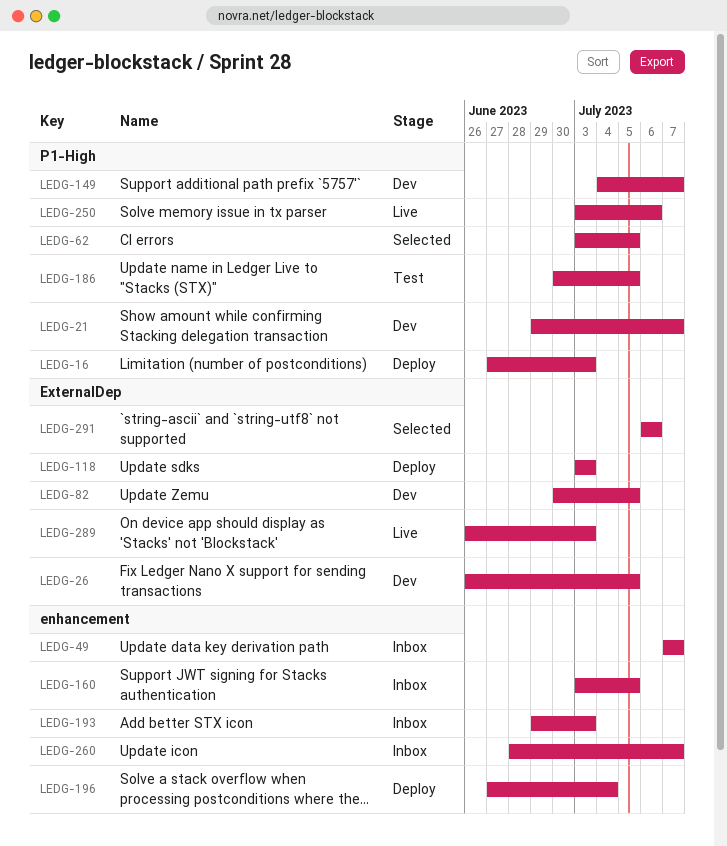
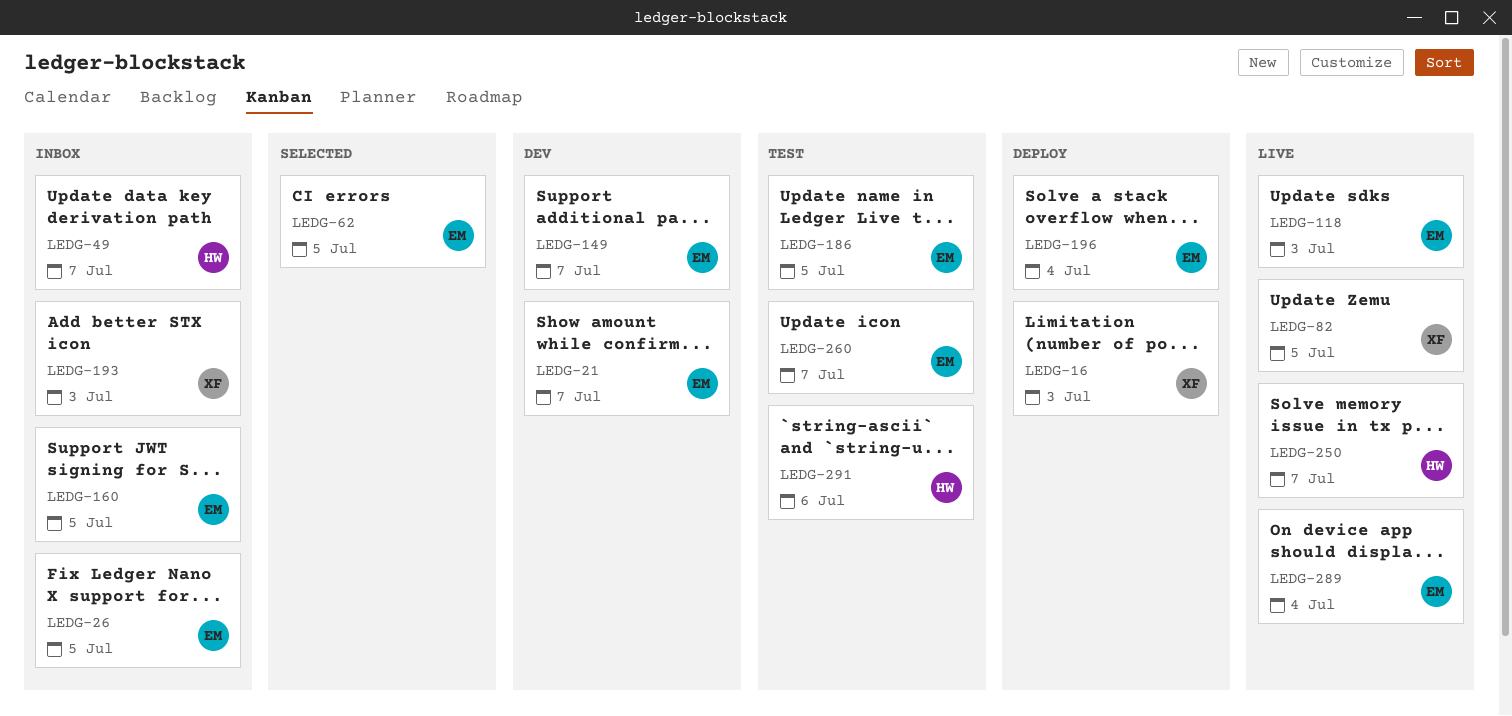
LEDG-26, status: Dev -> Inbox
LEDG-82, status: Dev -> Live
LEDG-118, status: Deploy -> Live
LEDG-250, due: Jul 6 -> Jul 7
LEDG-260, status: Inbox -> Test
LEDG-289, due: Jul 3 -> Jul 4
LEDG-291, status: Selected -> Test

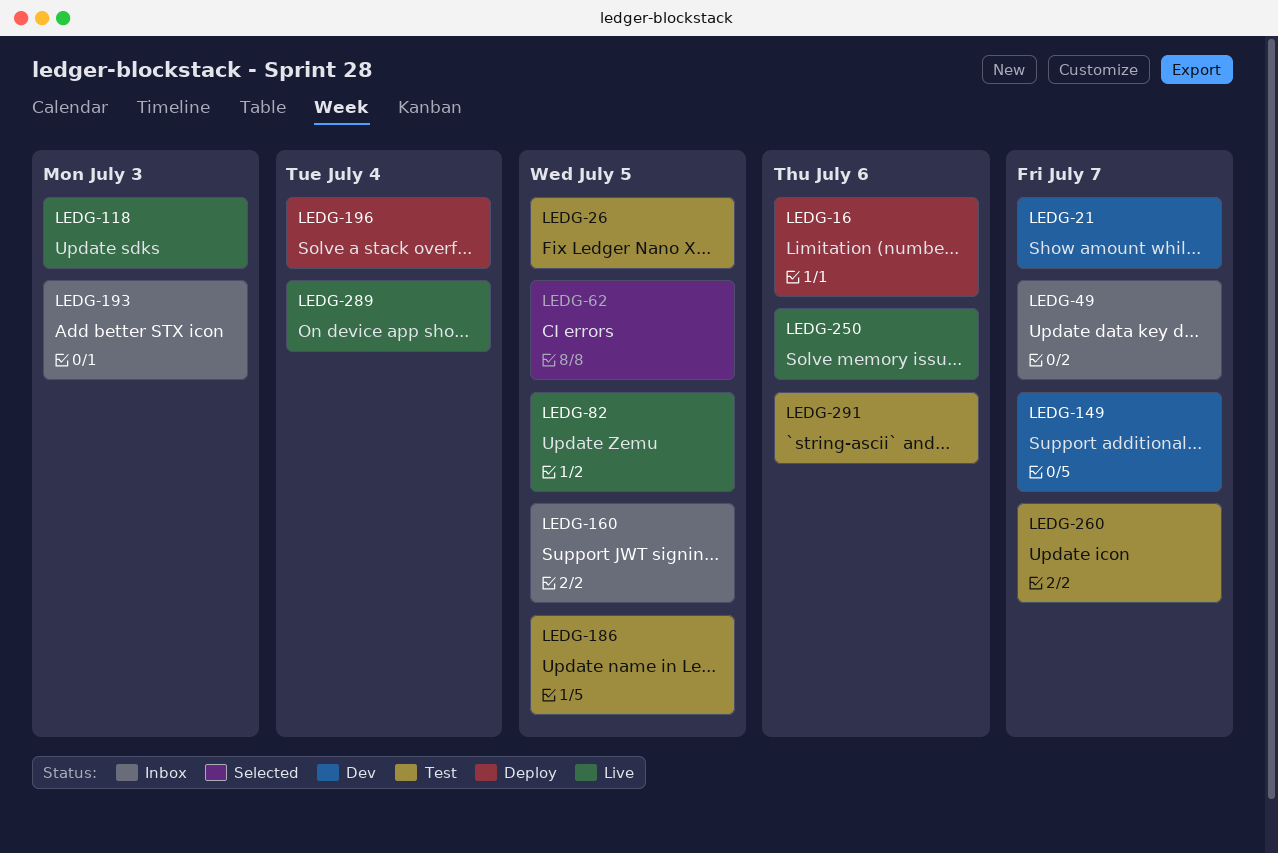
LEDG-16, due: Jul 3 -> Jul 6
LEDG-26, status: Inbox -> Test
LEDG-250, due: Jul 7 -> Jul 6

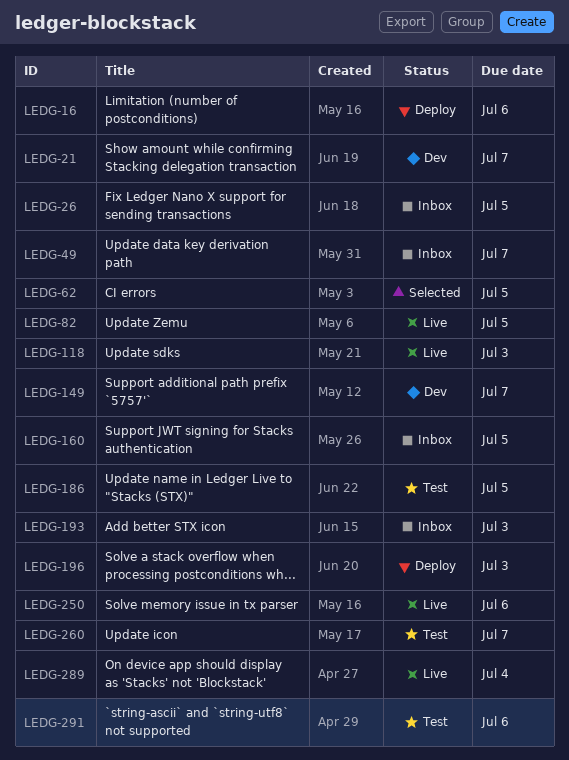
LEDG-26, status: Test -> Inbox
LEDG-196, due: Jul 4 -> Jul 3

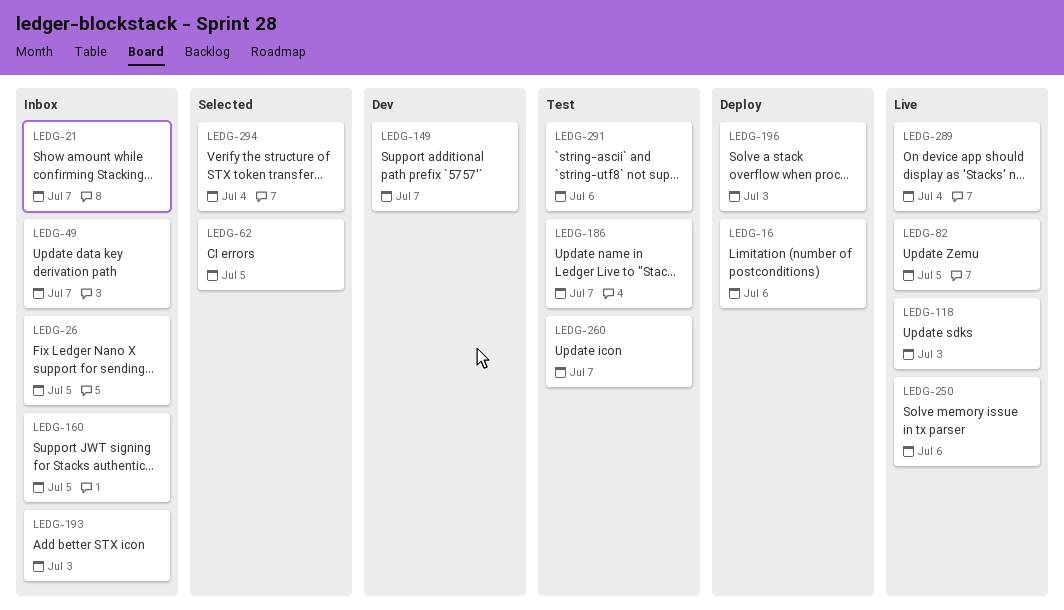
LEDG-21, status: Dev -> Inbox
LEDG-186, due: Jul 5 -> Jul 7
LEDG-294: none -> present

